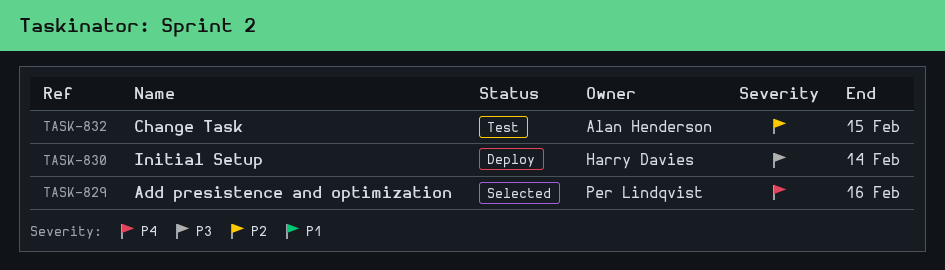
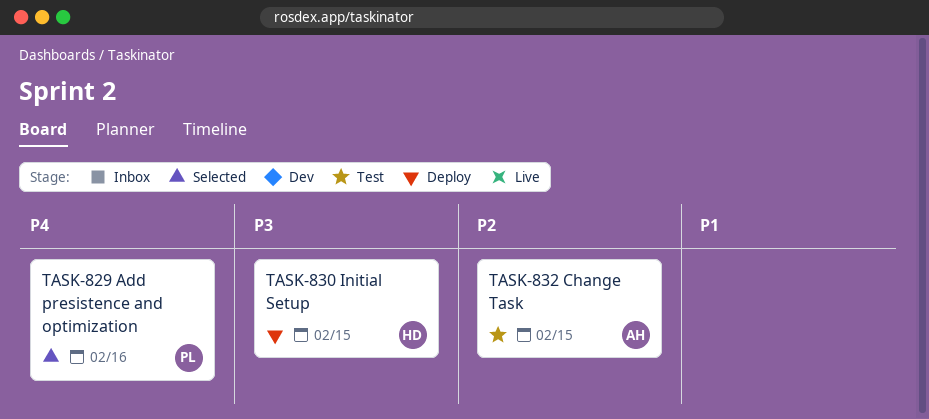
TASK-830, due: Feb 14 -> Feb 15

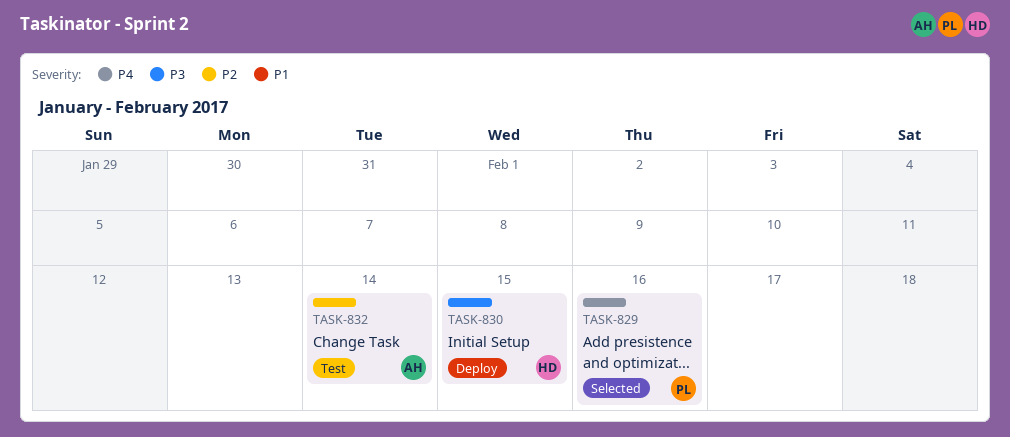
TASK-832, due: Feb 15 -> Feb 14

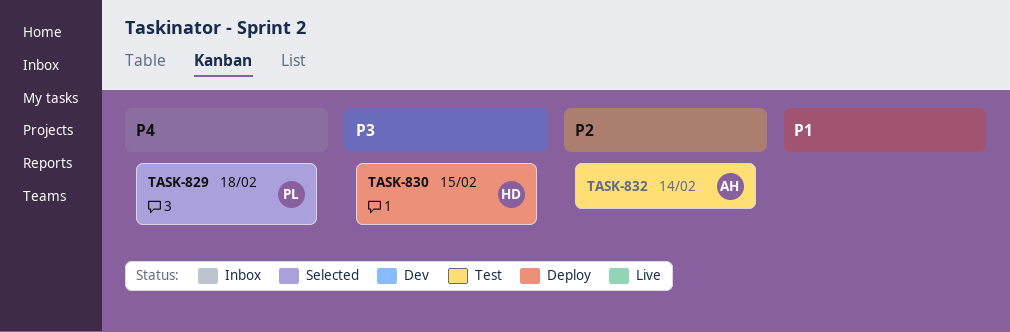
TASK-829, due: Feb 16 -> Feb 18

